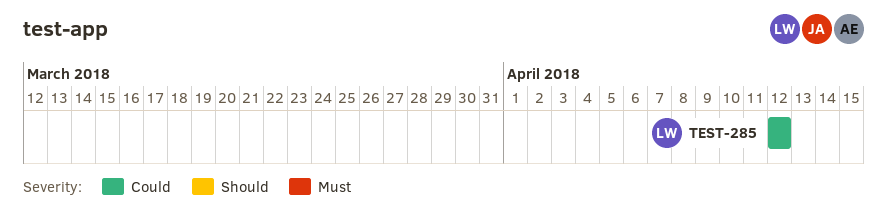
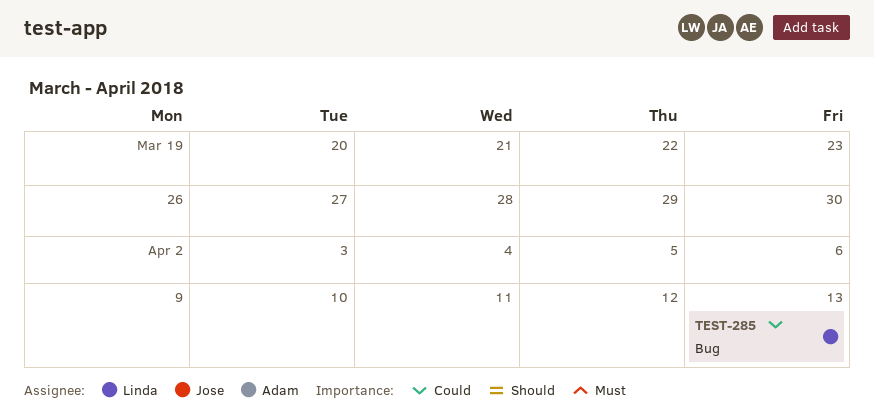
TEST-285, due: Apr 12 -> Apr 13

